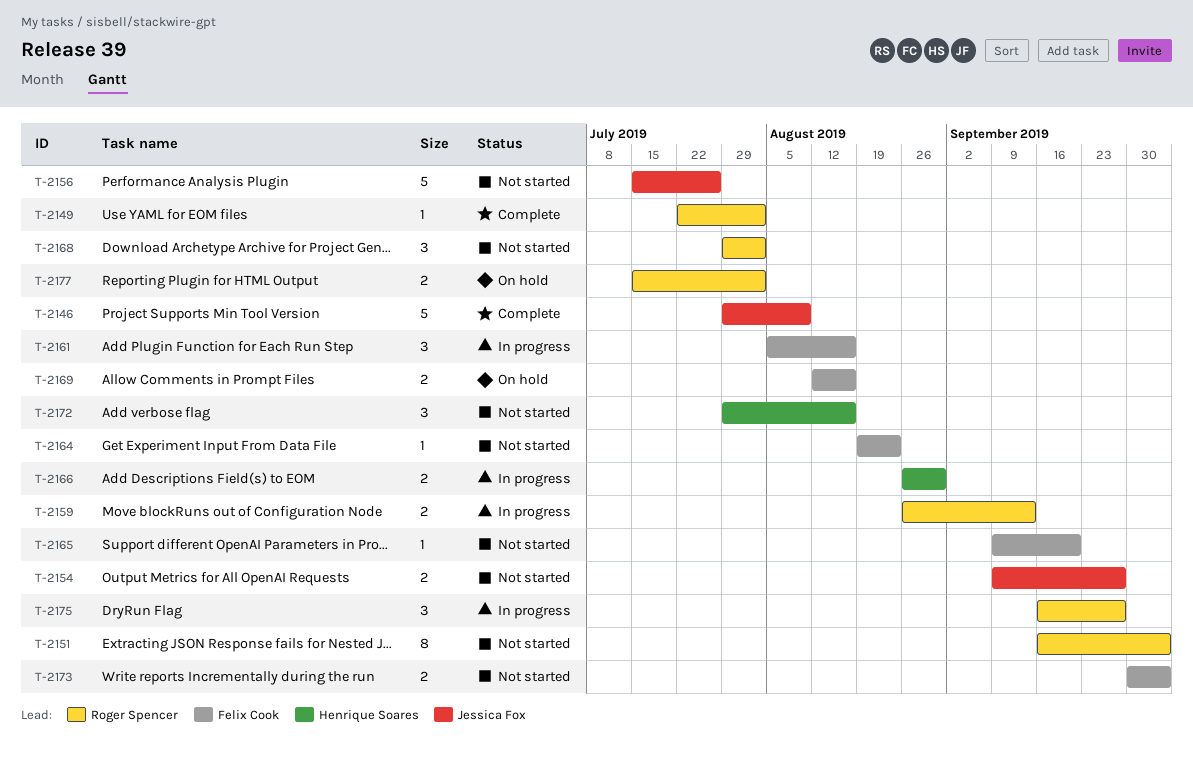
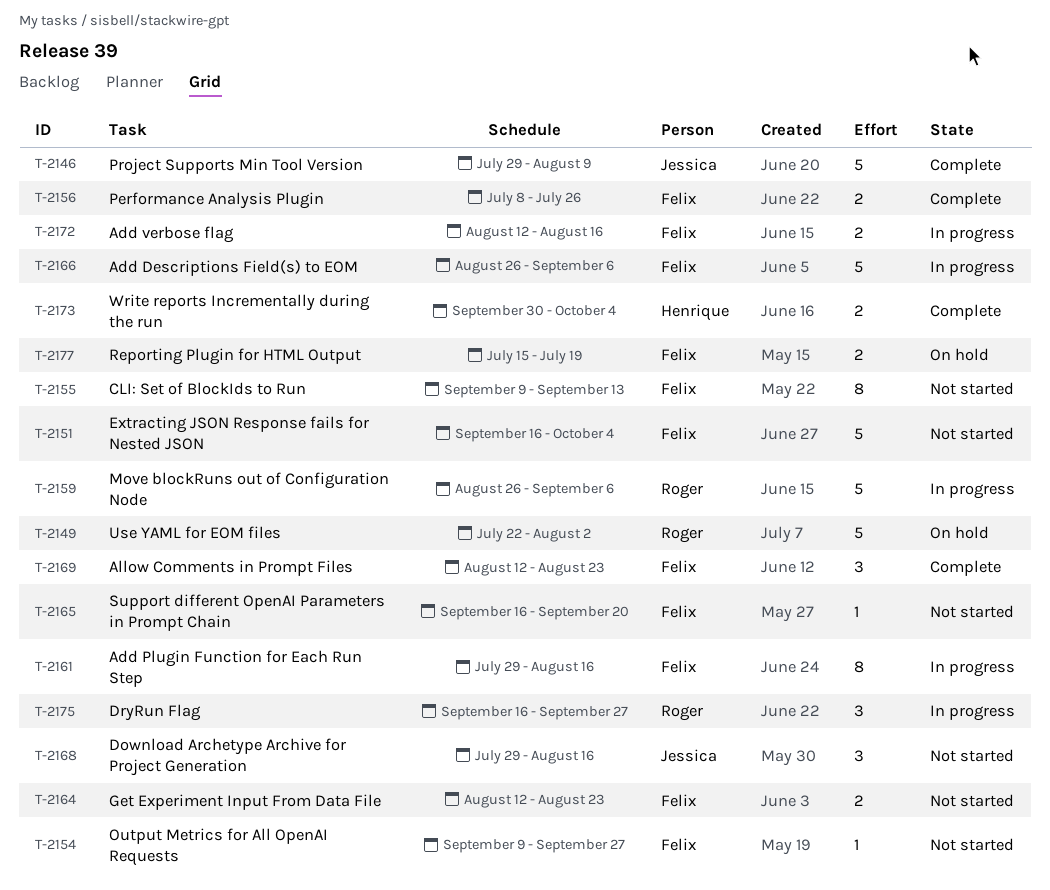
T-2149, status: Complete -> On hold
T-2149, estimate: 1 -> 5
T-2151, owner: Roger Spencer -> Felix Cook
T-2151, estimate: 8 -> 5
T-2154, owner: Jessica Fox -> Felix Cook
T-2154, estimate: 2 -> 1
T-2155: none -> present
T-2156, status: Not started -> Complete
T-2156, owner: Jessica Fox -> Felix Cook
T-2156, estimate: 5 -> 2
T-2156, start: Jul 15 -> Jul 8
T-2159, estimate: 2 -> 5
T-2159, due: Sep 13 -> Sep 6
T-2161, estimate: 3 -> 8
T-2161, start: Aug 5 -> Jul 29
T-2164, estimate: 1 -> 2
T-2164, start: Aug 19 -> Aug 12
T-2165, start: Sep 9 -> Sep 16
T-2166, owner: Henrique Soares -> Felix Cook
T-2166, estimate: 2 -> 5
T-2166, due: Aug 30 -> Sep 6
T-2168, owner: Roger Spencer -> Jessica Fox
T-2168, due: Aug 2 -> Aug 16
T-2169, status: On hold -> Complete
T-2169, estimate: 2 -> 3
T-2169, due: Aug 16 -> Aug 23
T-2172, status: Not started -> In progress
T-2172, owner: Henrique Soares -> Felix Cook
T-2172, estimate: 3 -> 2
T-2172, start: Jul 29 -> Aug 12
T-2173, status: Not started -> Complete
T-2173, owner: Felix Cook -> Henrique Soares
T-2177, owner: Roger Spencer -> Felix Cook
T-2177, due: Aug 2 -> Jul 19

